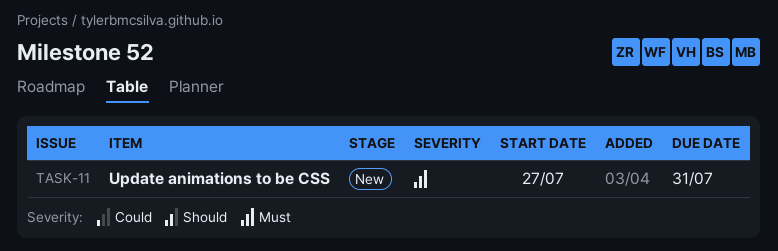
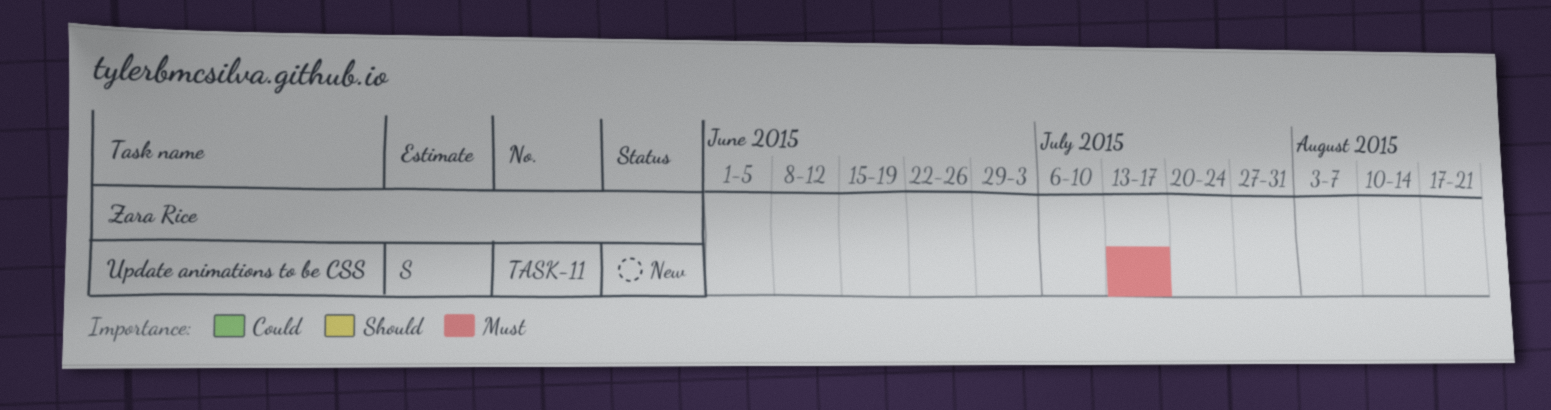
TASK-11, start: Jul 27 -> Jul 13
TASK-11, due: Jul 31 -> Jul 17

